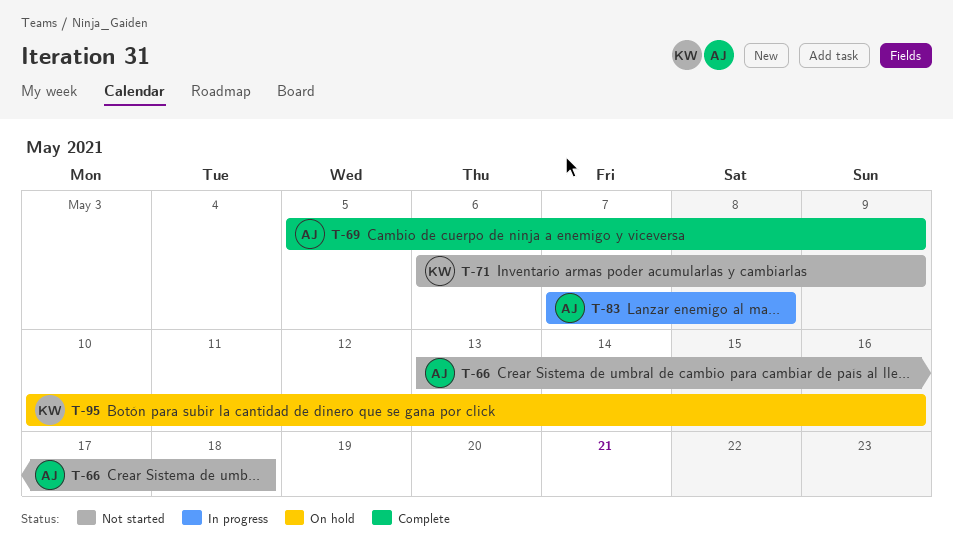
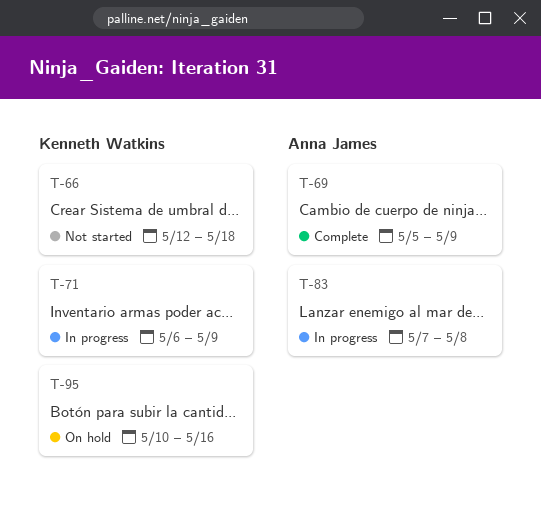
T-66, owner: Anna James -> Kenneth Watkins
T-66, start: May 13 -> May 12
T-71, status: Not started -> In progress

